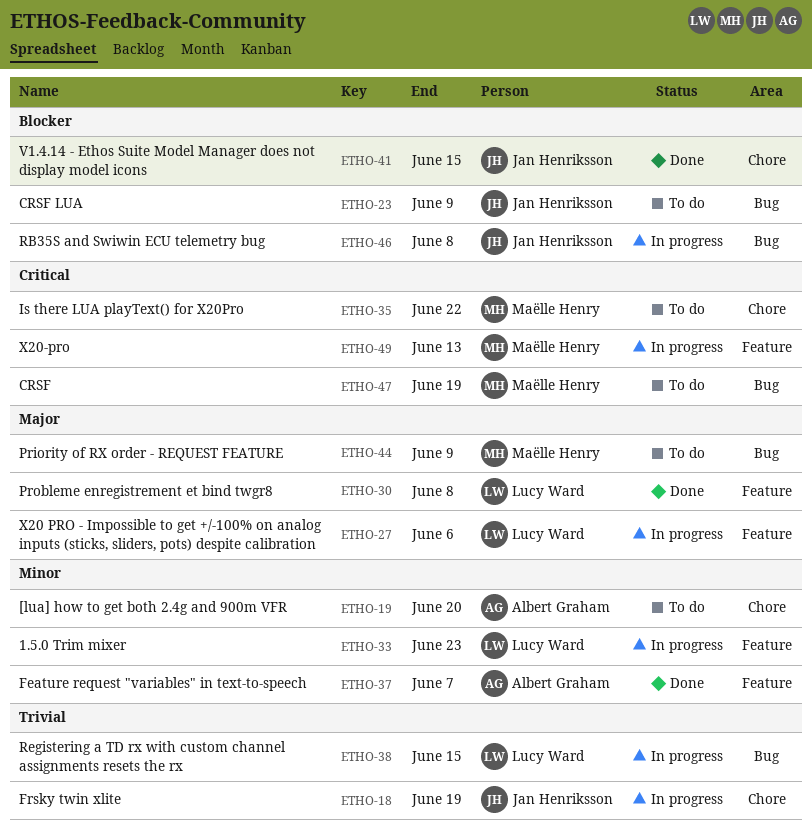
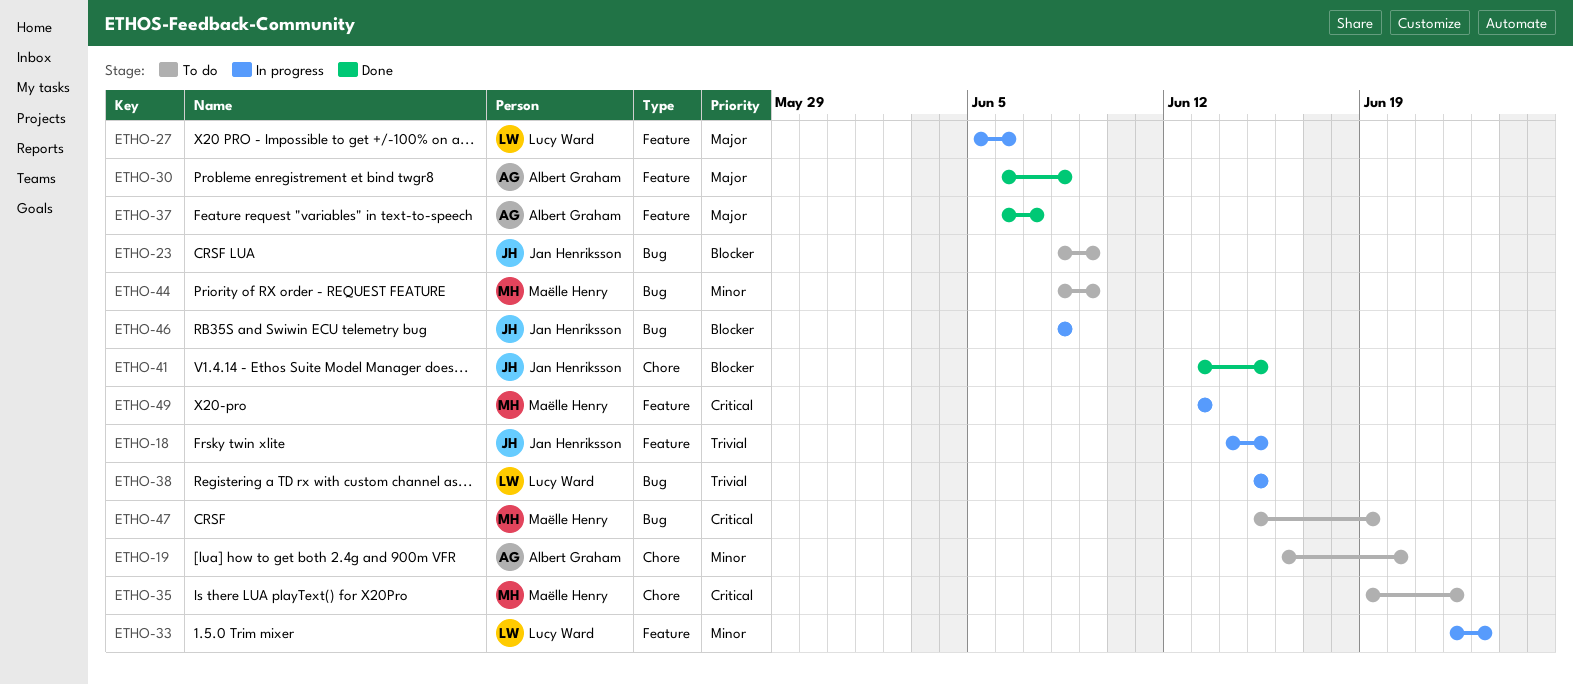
ETHO-18, label: Chore -> Feature
ETHO-18, due: Jun 19 -> Jun 15
ETHO-30, owner: Lucy Ward -> Albert Graham
ETHO-37, priority: Minor -> Major
ETHO-44, priority: Major -> Minor

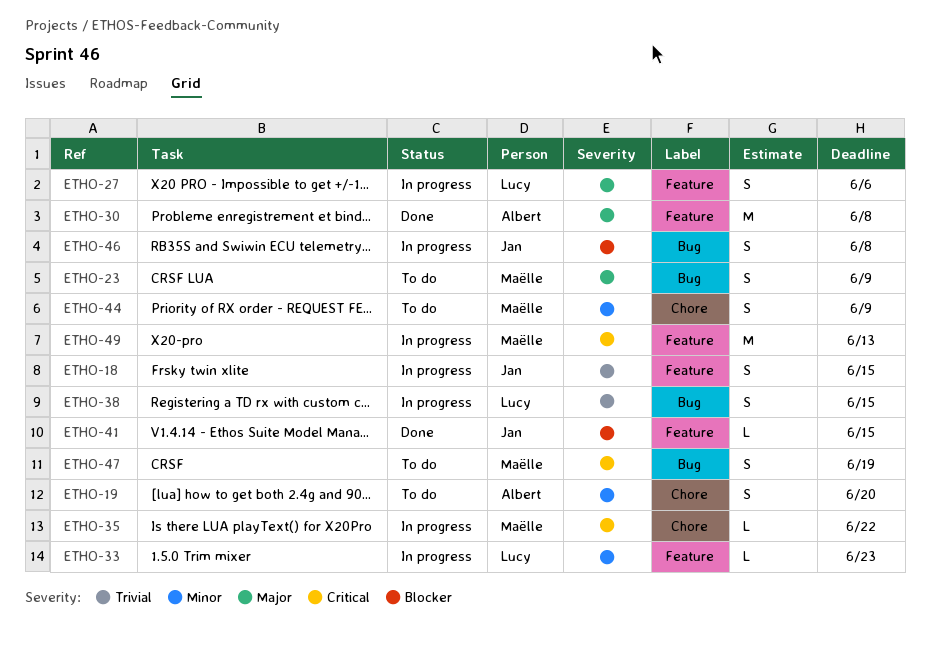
ETHO-23, owner: Jan Henriksson -> Maëlle Henry
ETHO-23, priority: Blocker -> Major
ETHO-35, status: To do -> In progress
ETHO-37: present -> none
ETHO-41, label: Chore -> Feature
ETHO-44, label: Bug -> Chore

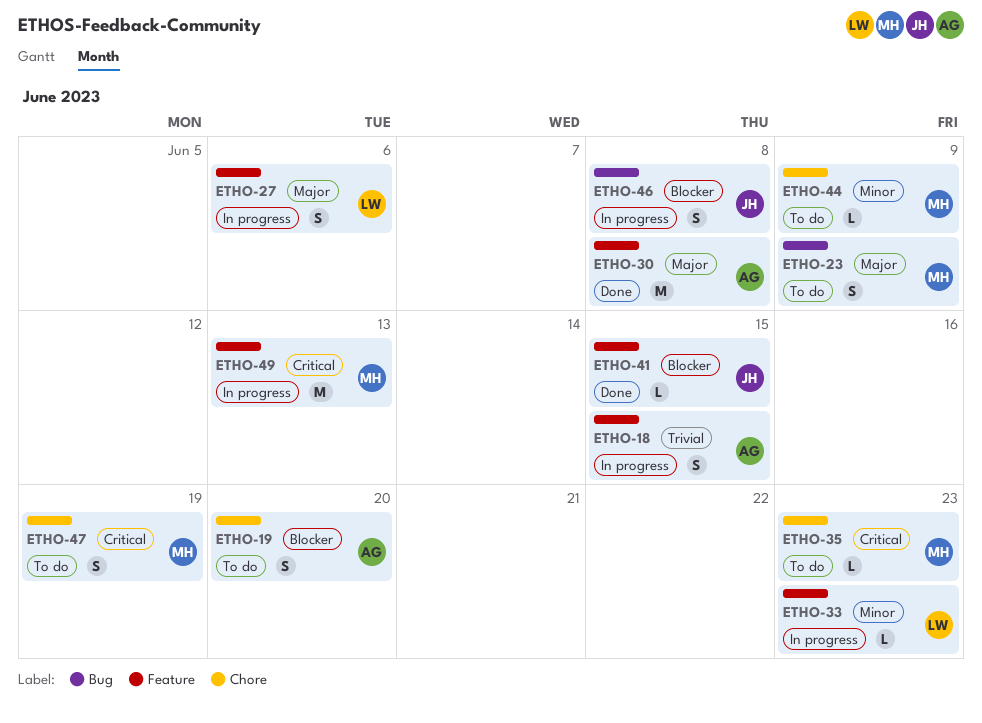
ETHO-18, owner: Jan -> Albert
ETHO-19, priority: Minor -> Blocker
ETHO-35, status: In progress -> To do
ETHO-35, due: Jun 22 -> Jun 23
ETHO-38: present -> none
ETHO-44, estimate: S -> L
ETHO-47, label: Bug -> Chore

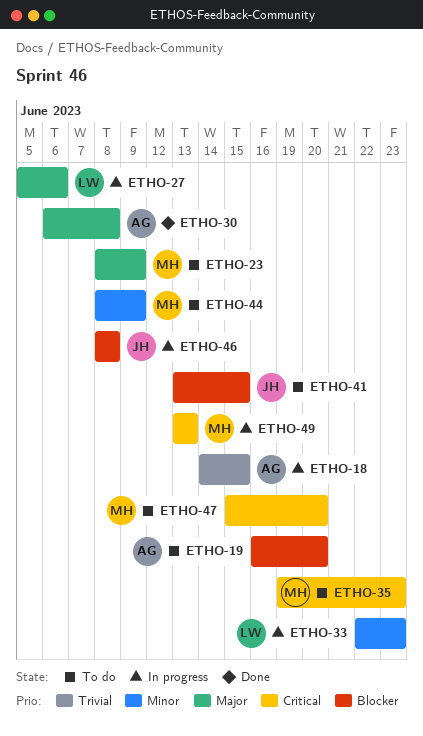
ETHO-41, status: Done -> To do
ETHO-47, due: Jun 19 -> Jun 20

